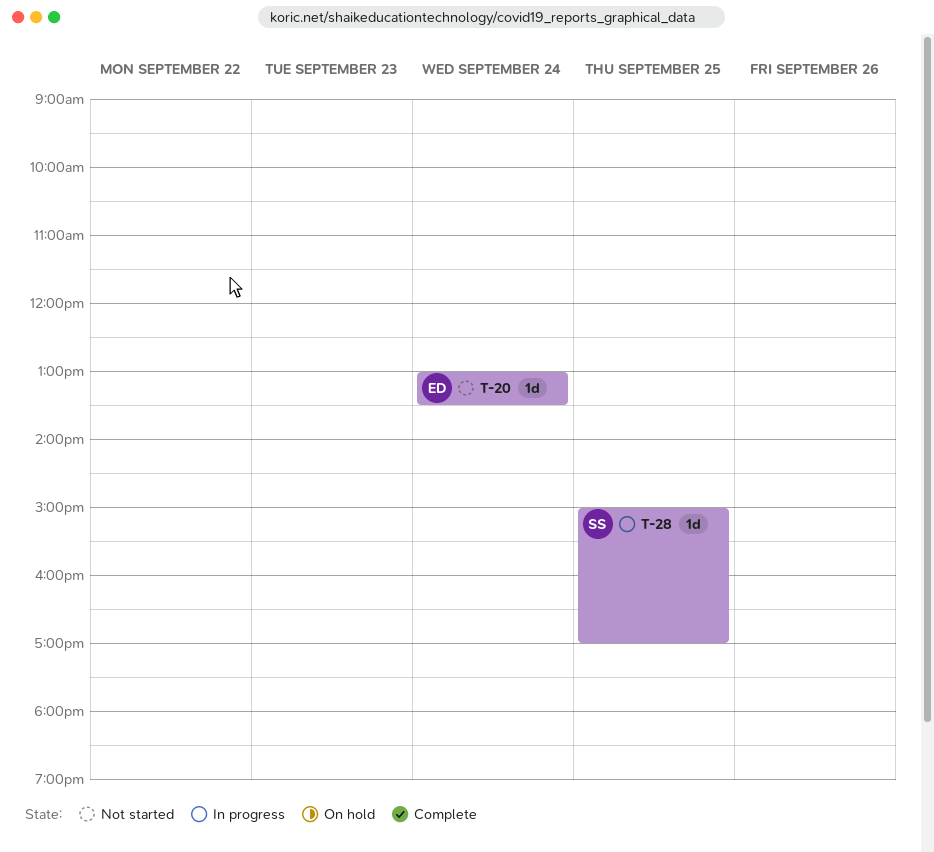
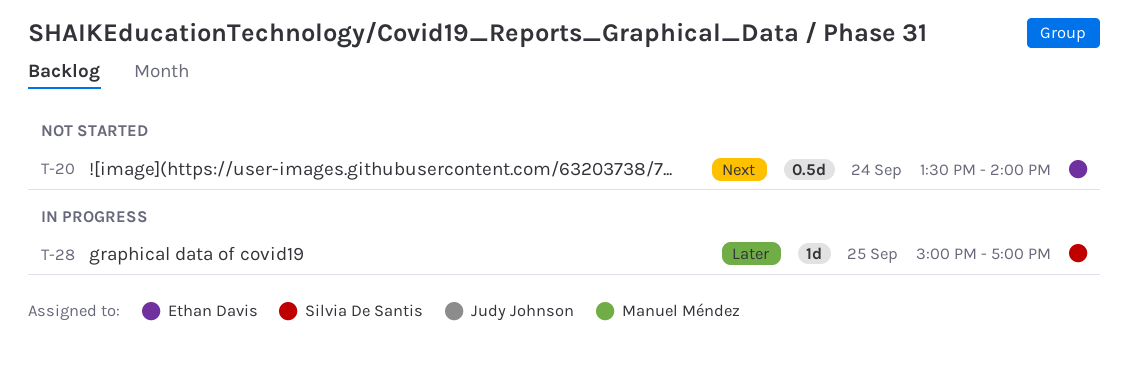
T-20, estimate: 1d -> 0.5d
T-20, begins: 13:00 -> 13:30
T-20, ends: 13:30 -> 14:00

